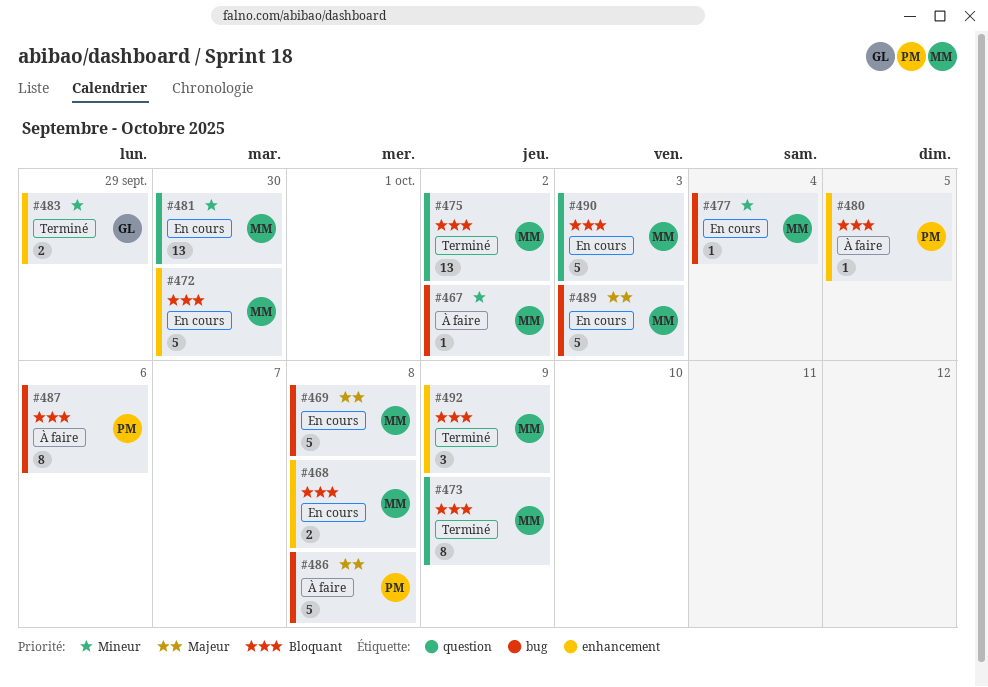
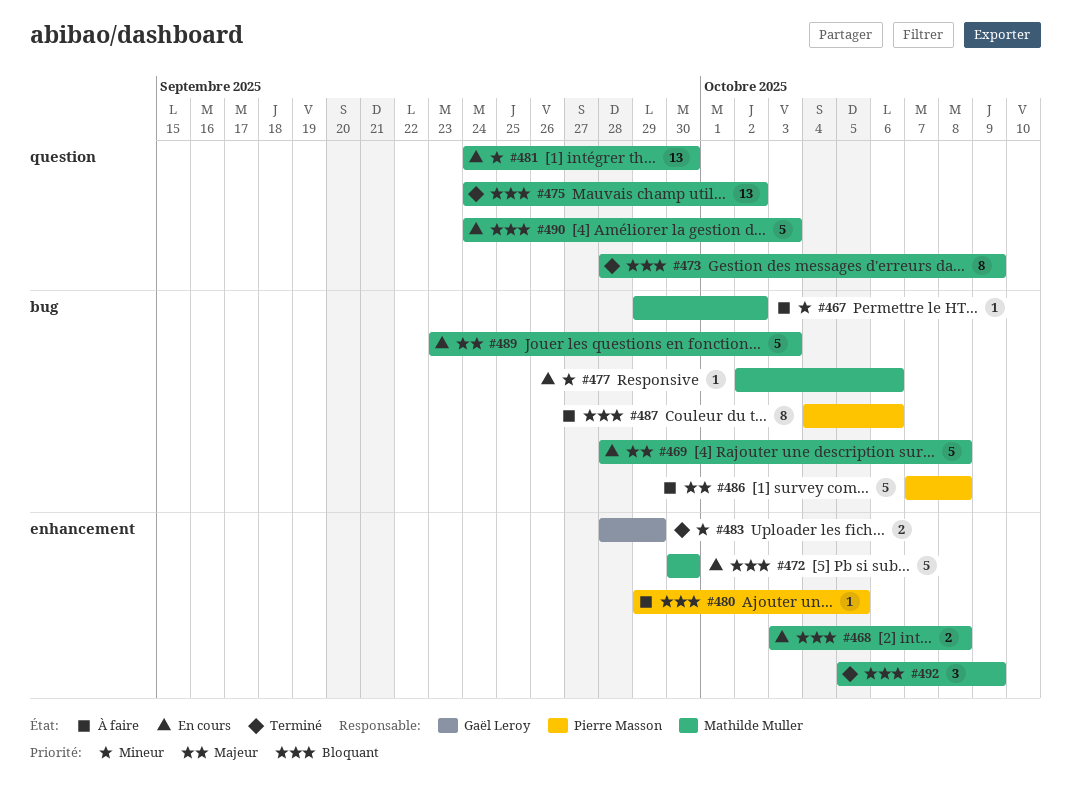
#477, due: Oct 4 -> Oct 6

